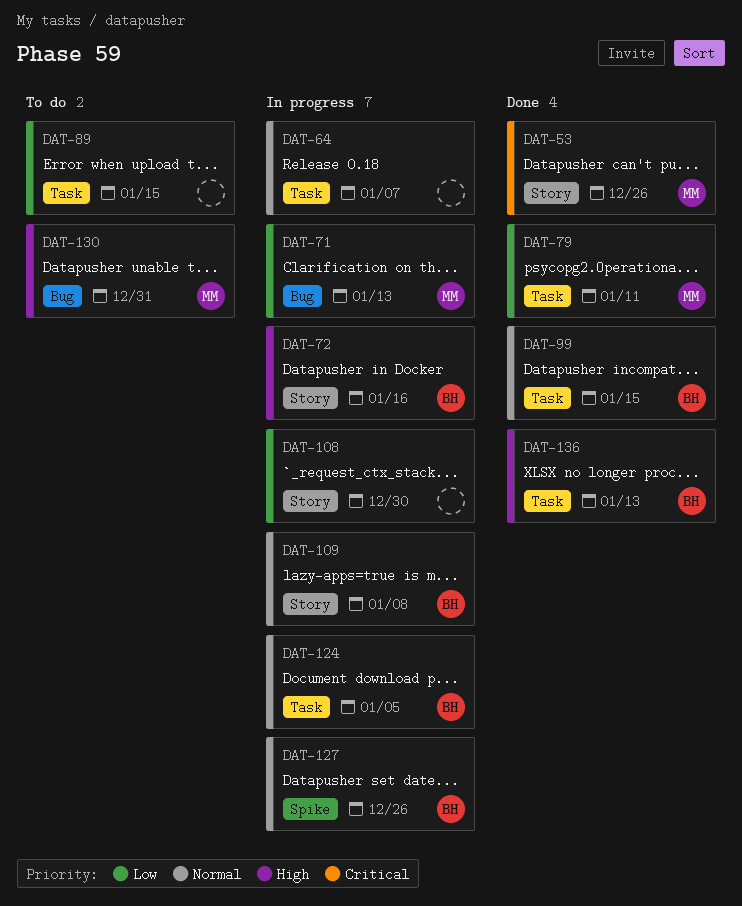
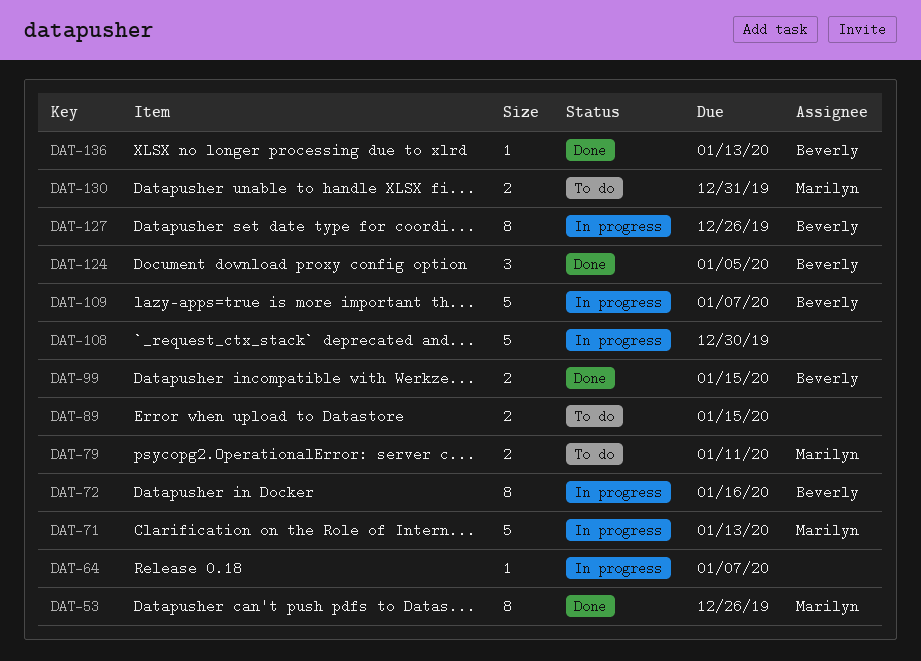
DAT-79, status: Done -> To do
DAT-109, due: Jan 8 -> Jan 7
DAT-124, status: In progress -> Done

